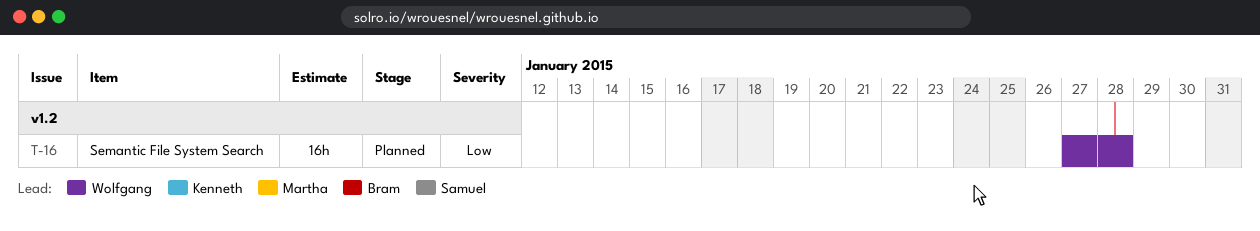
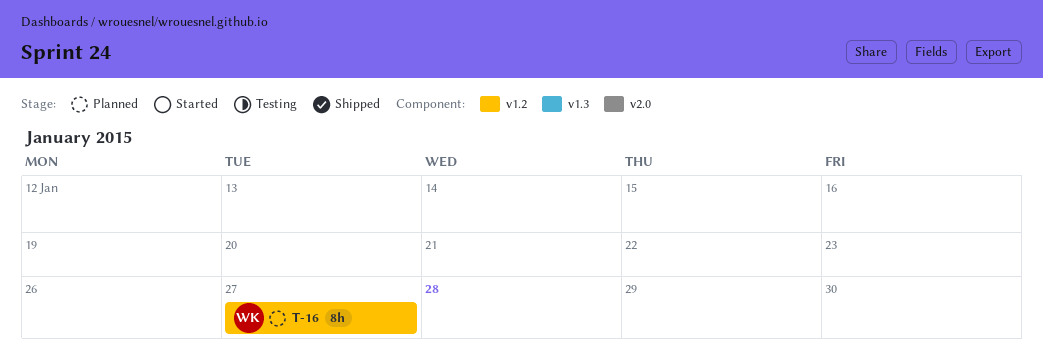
T-16, estimate: 16h -> 8h
T-16, due: Jan 28 -> Jan 27

